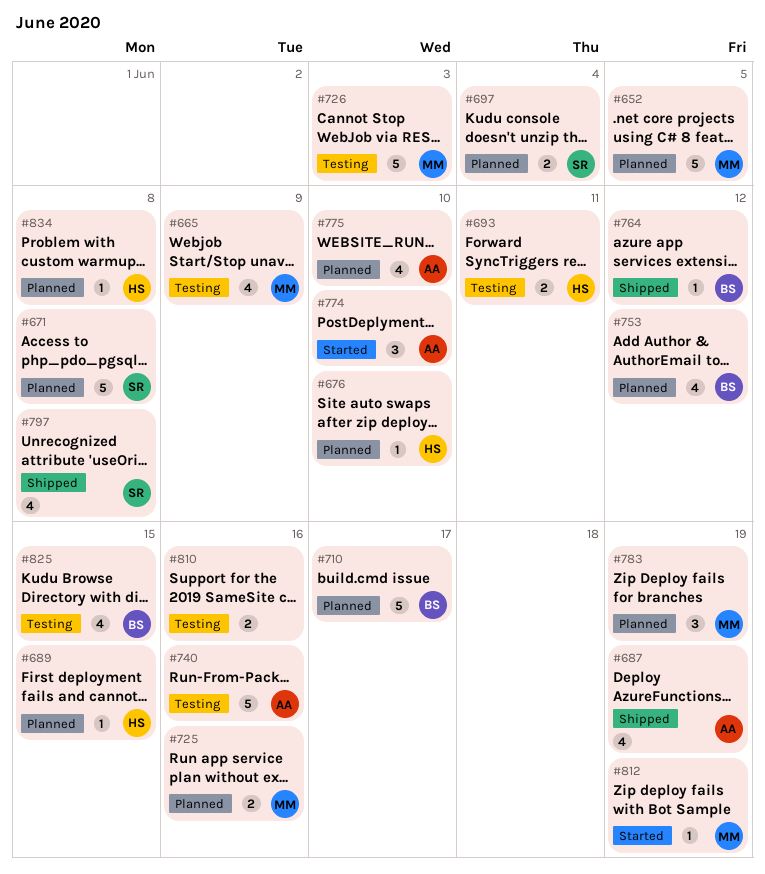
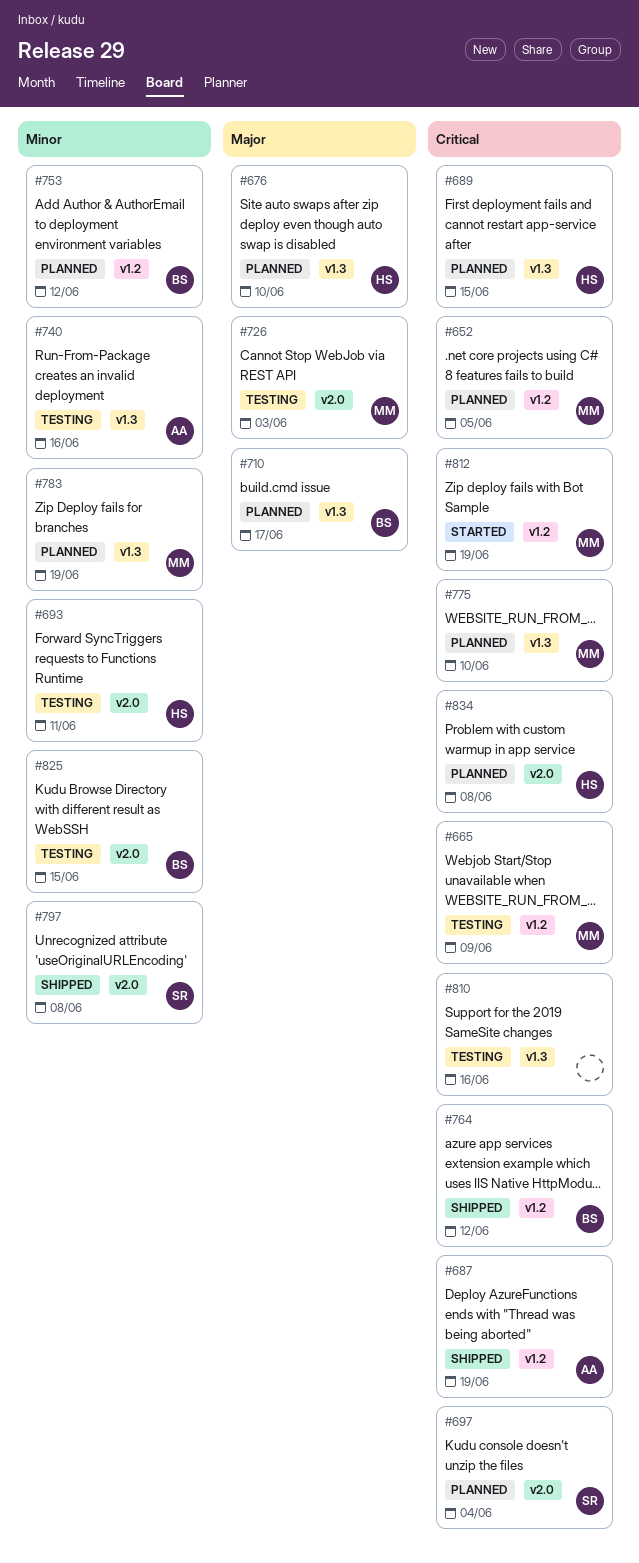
#671: present -> none
#725: present -> none
#774: present -> none
#775, owner: AA -> MM

